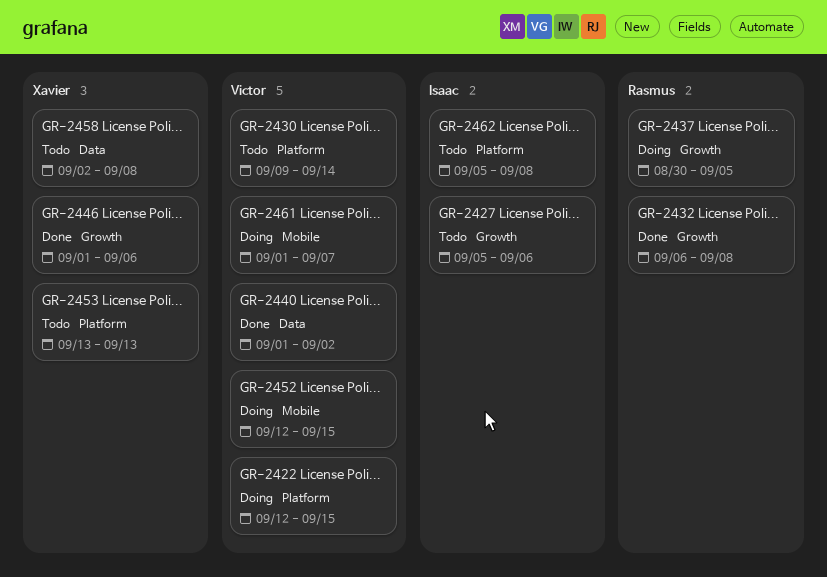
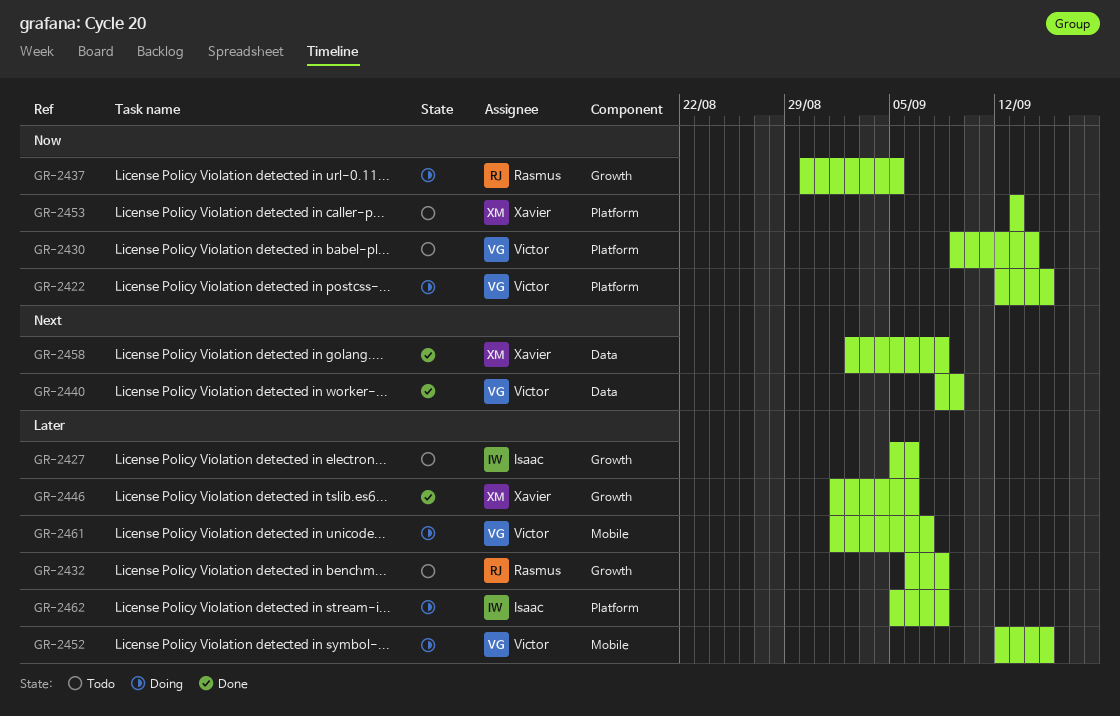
GR-2432, status: Done -> Todo
GR-2440, start: Sep 1 -> Sep 8
GR-2440, due: Sep 2 -> Sep 9
GR-2458, status: Todo -> Done
GR-2462, status: Todo -> Doing

